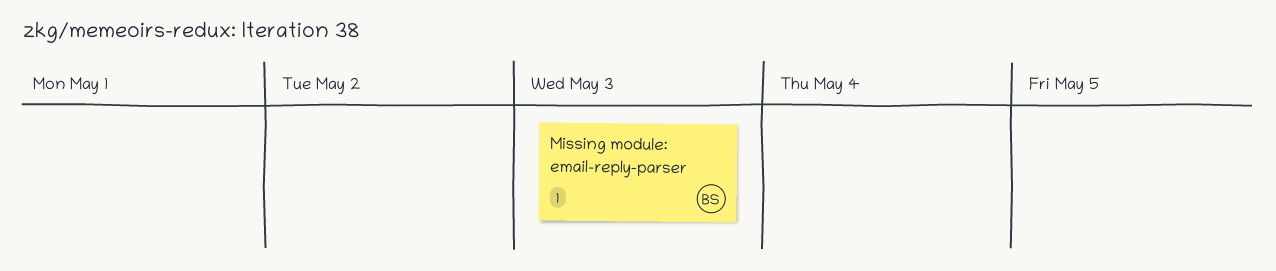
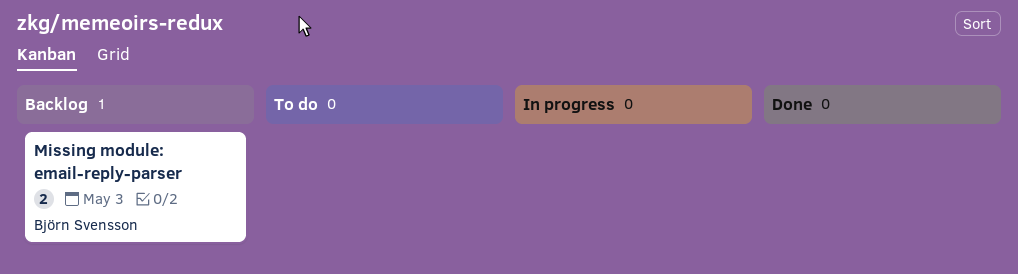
Missing module: email-reply-parser, estimate: 1 -> 2

